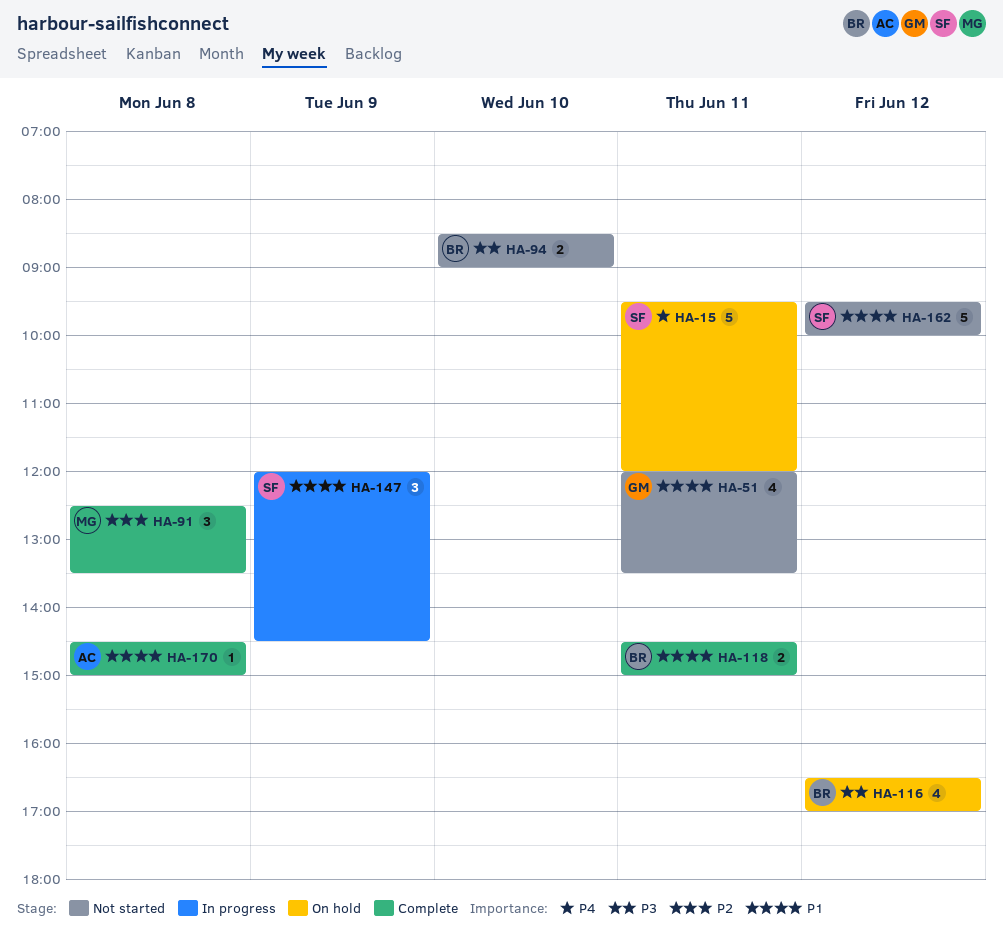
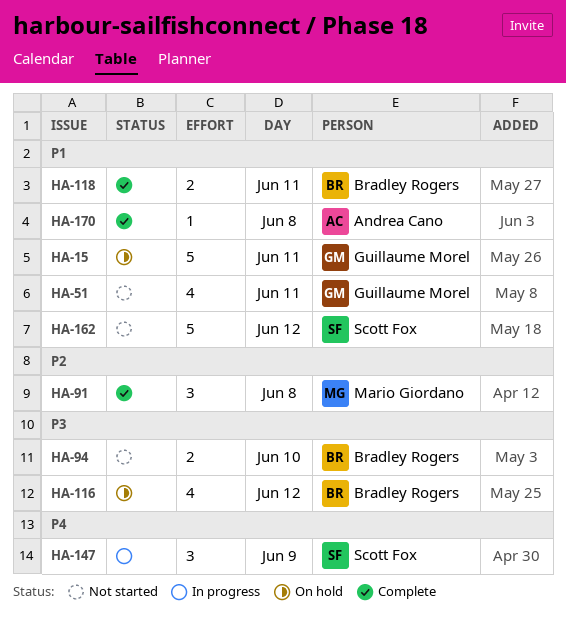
HA-15, owner: Scott Fox -> Guillaume Morel
HA-15, priority: P4 -> P1
HA-147, priority: P1 -> P4

